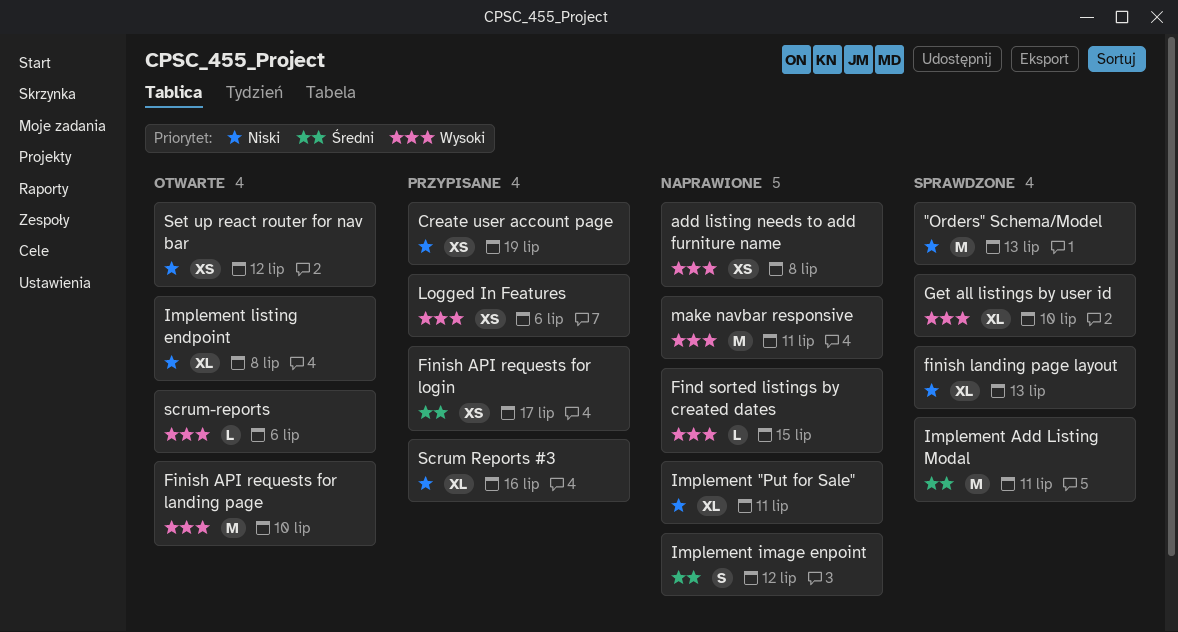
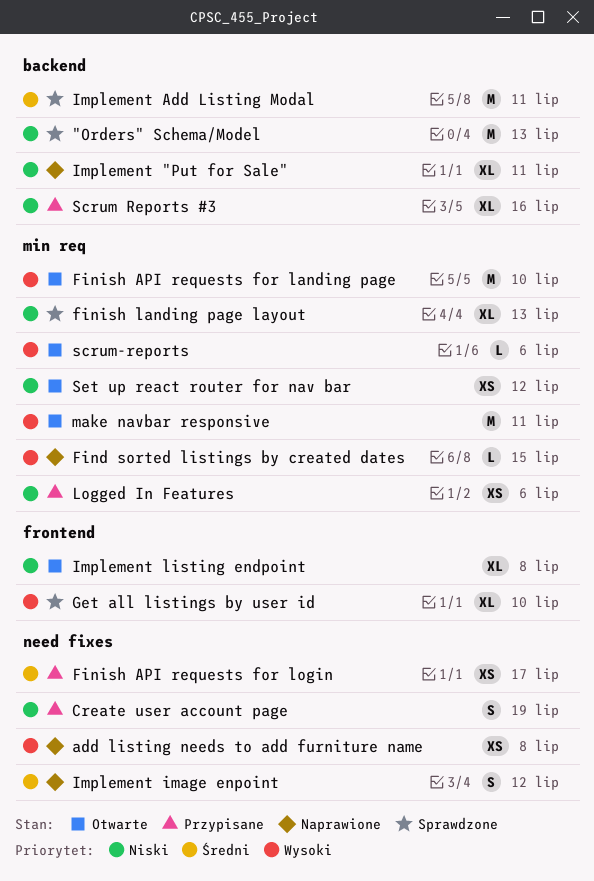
Create user account page, estimate: XS -> S
Logged In Features, priority: Wysoki -> Niski
make navbar responsive, status: Naprawione -> Otwarte

